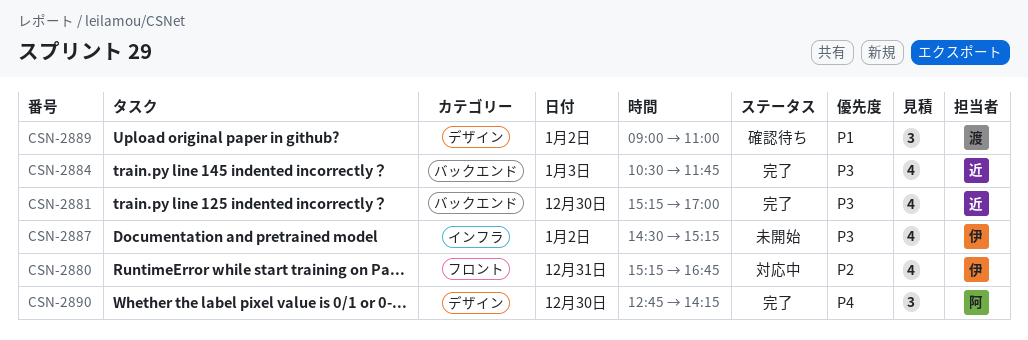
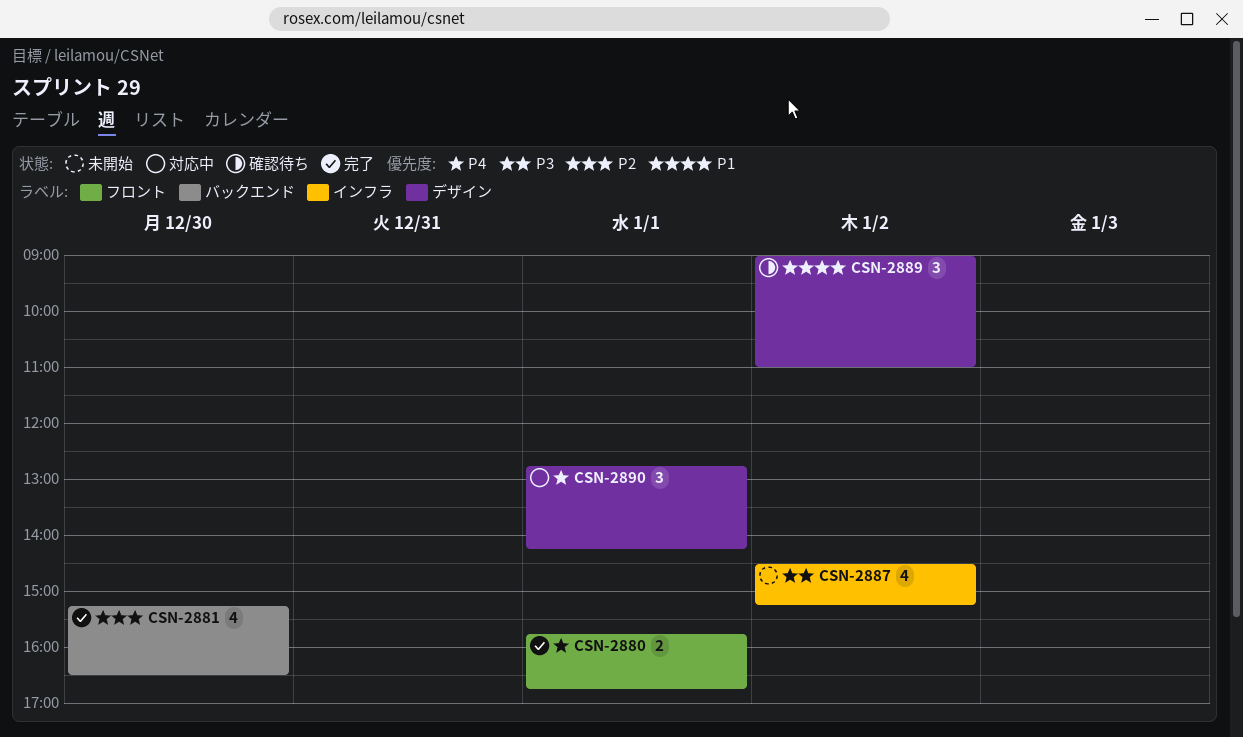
CSN-2880, status: 対応中 -> 完了
CSN-2880, priority: P2 -> P4
CSN-2880, estimate: 4 -> 2
CSN-2880, day: Dec 31 -> Jan 1
CSN-2880, begins: 15:15 -> 15:45
CSN-2881, priority: P3 -> P2
CSN-2881, ends: 17:00 -> 16:30
CSN-2884: present -> none
CSN-2890, status: 完了 -> 対応中
CSN-2890, day: Dec 30 -> Jan 1

